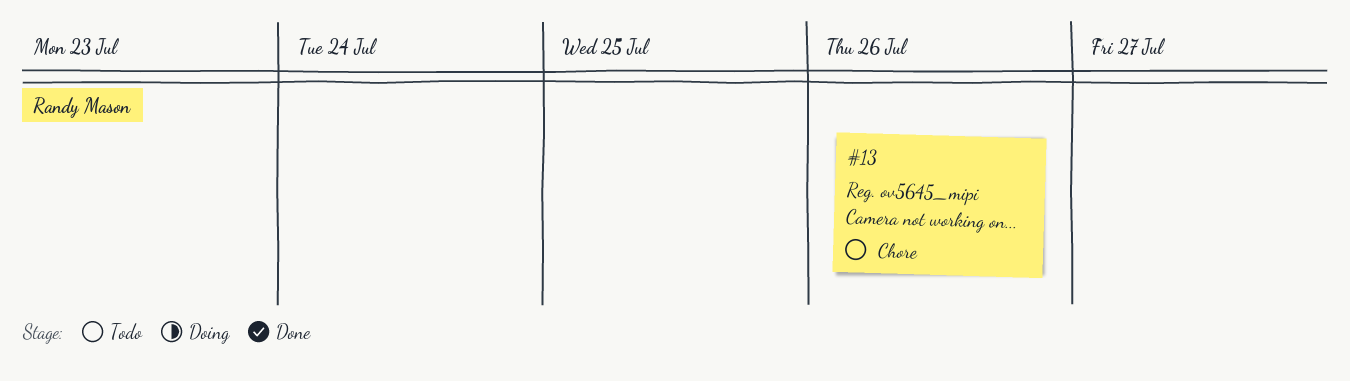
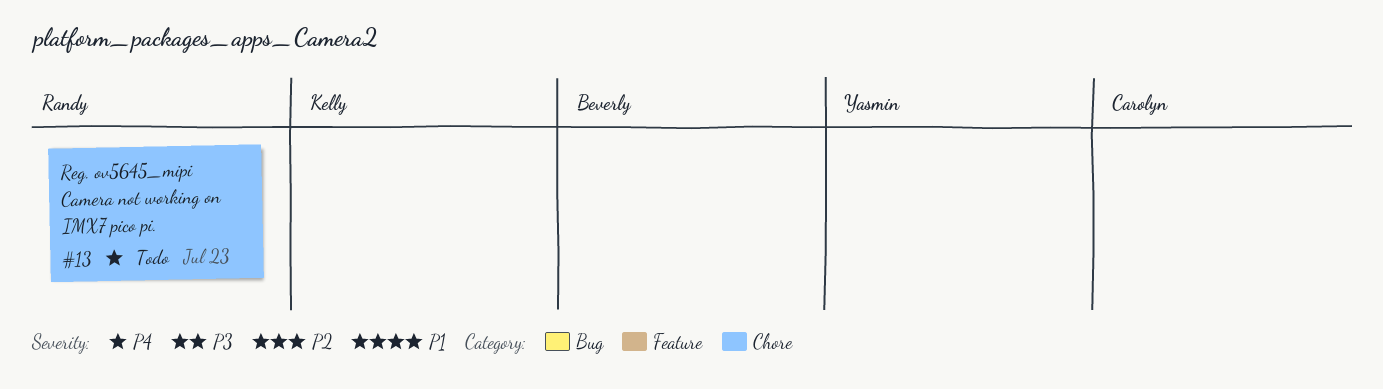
#13, due: Jul 26 -> Jul 23

